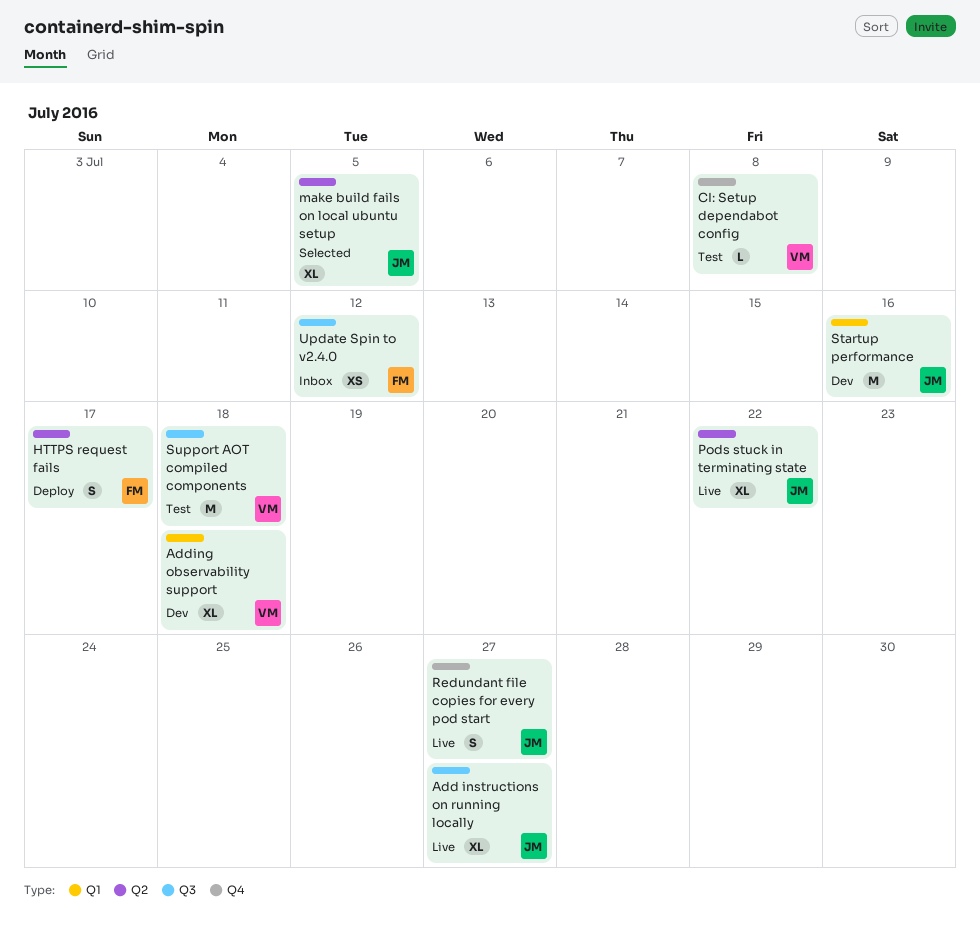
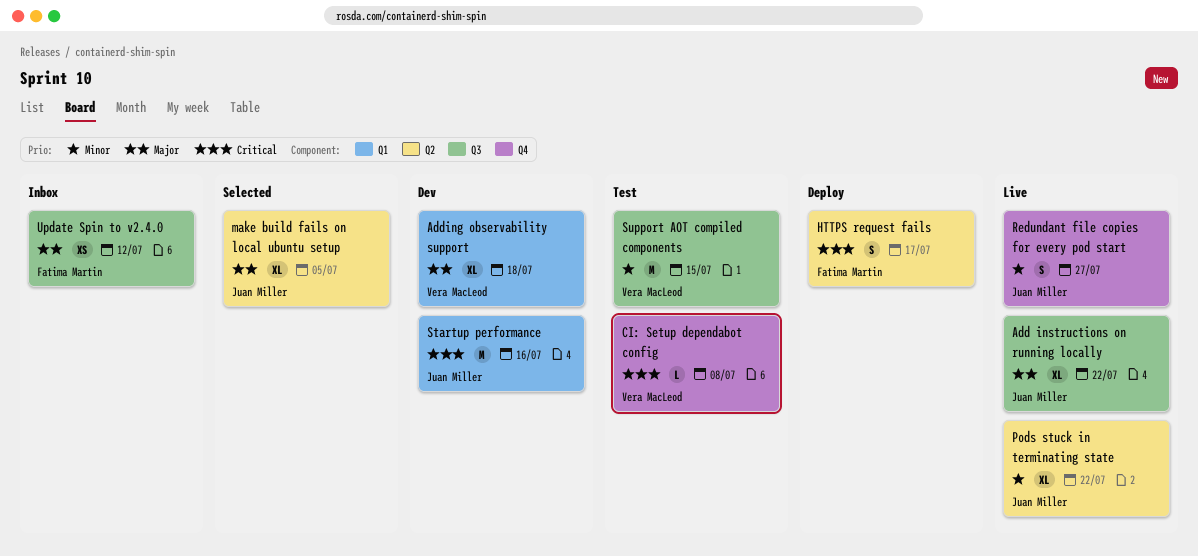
Add instructions on running locally, due: Jul 27 -> Jul 22
Support AOT compiled components, due: Jul 18 -> Jul 15

